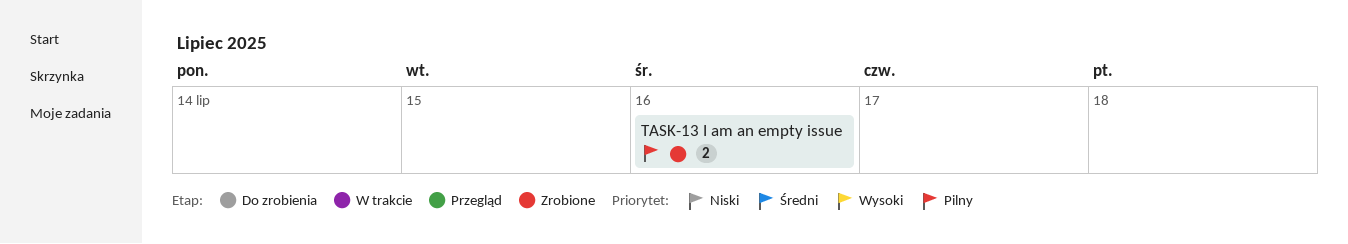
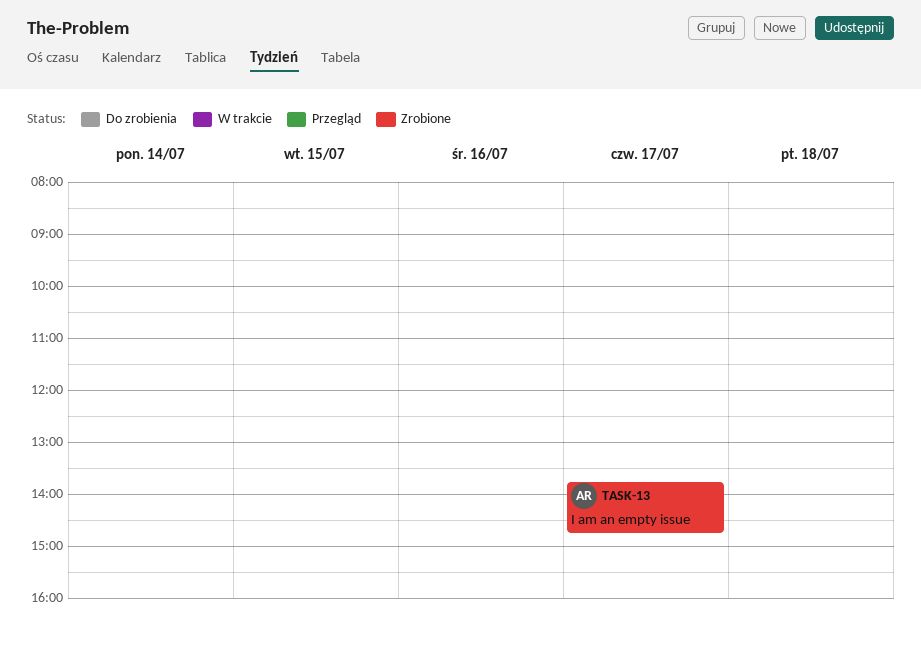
TASK-13, day: Jul 16 -> Jul 17

